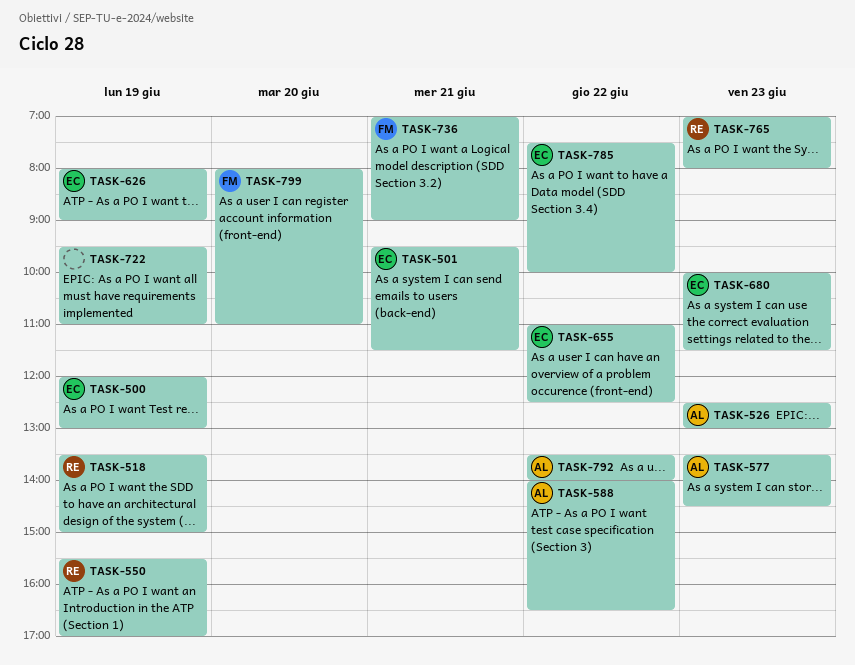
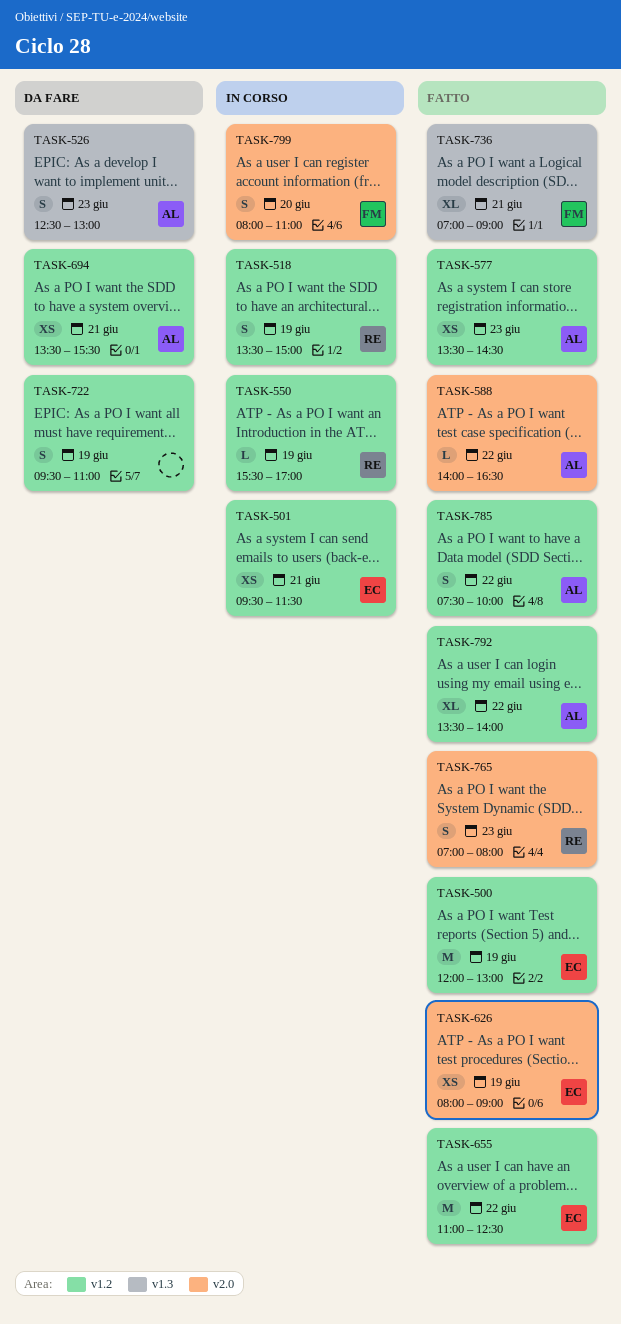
TASK-680: present -> none
TASK-694: none -> present
TASK-785, owner: EC -> AL

